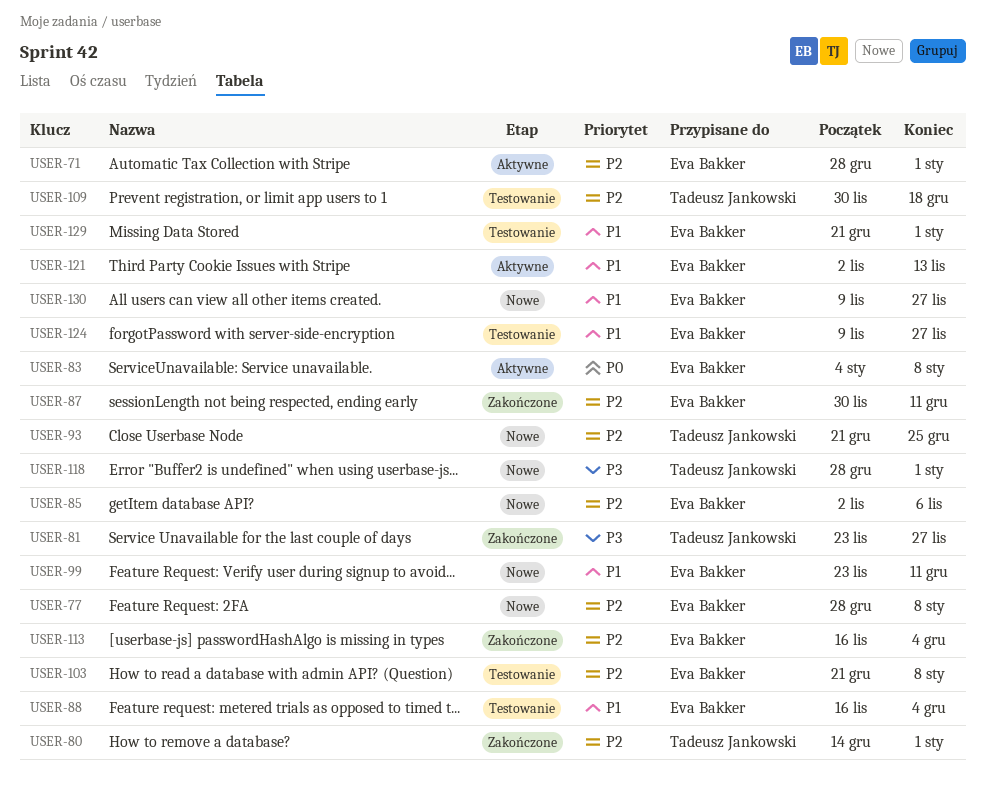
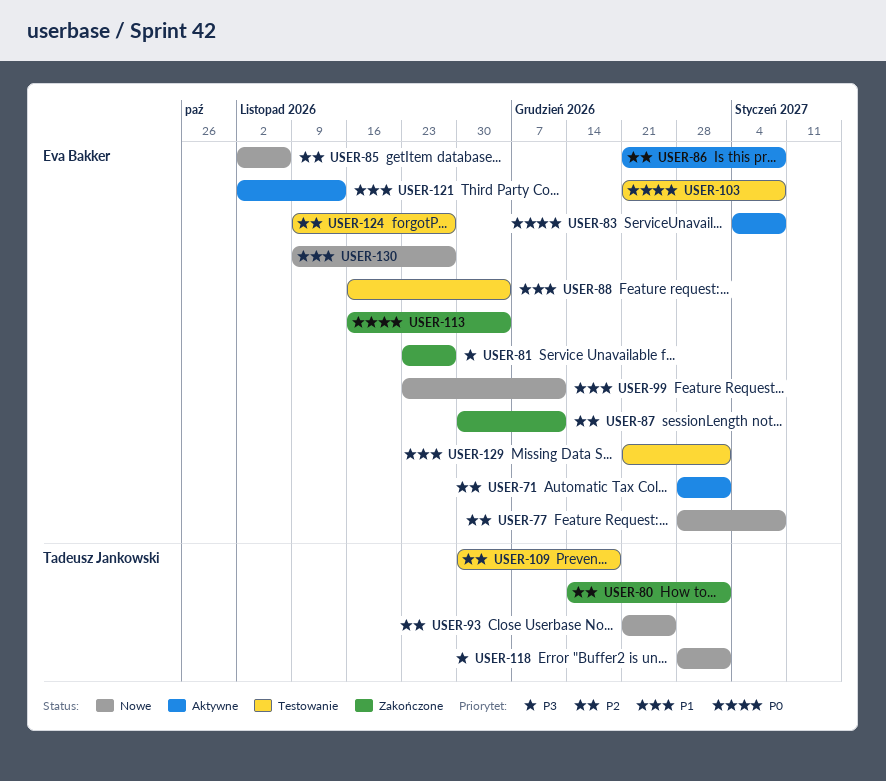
USER-81, owner: Tadeusz Jankowski -> Eva Bakker
USER-86: none -> present
USER-103, priority: P2 -> P0
USER-113, priority: P2 -> P0
USER-124, priority: P1 -> P2

